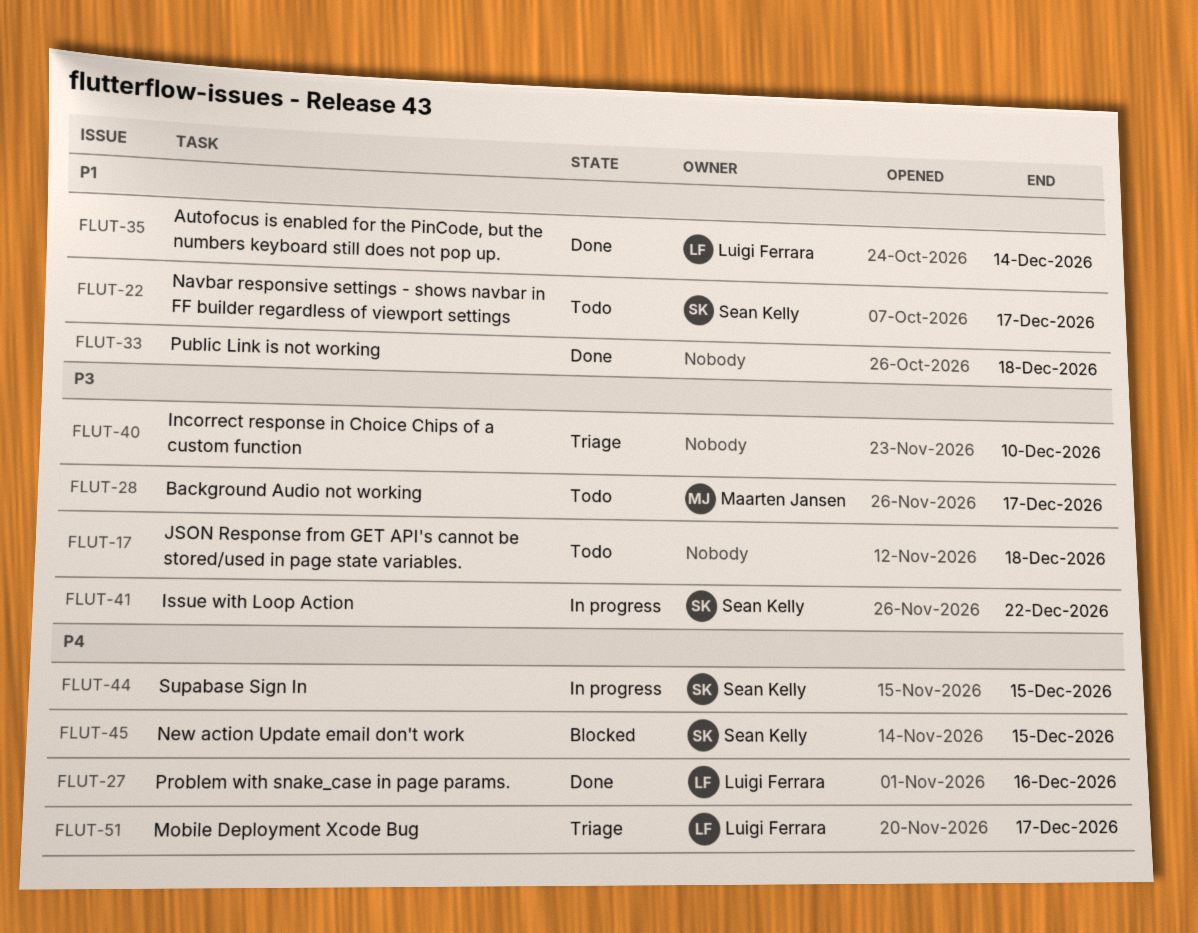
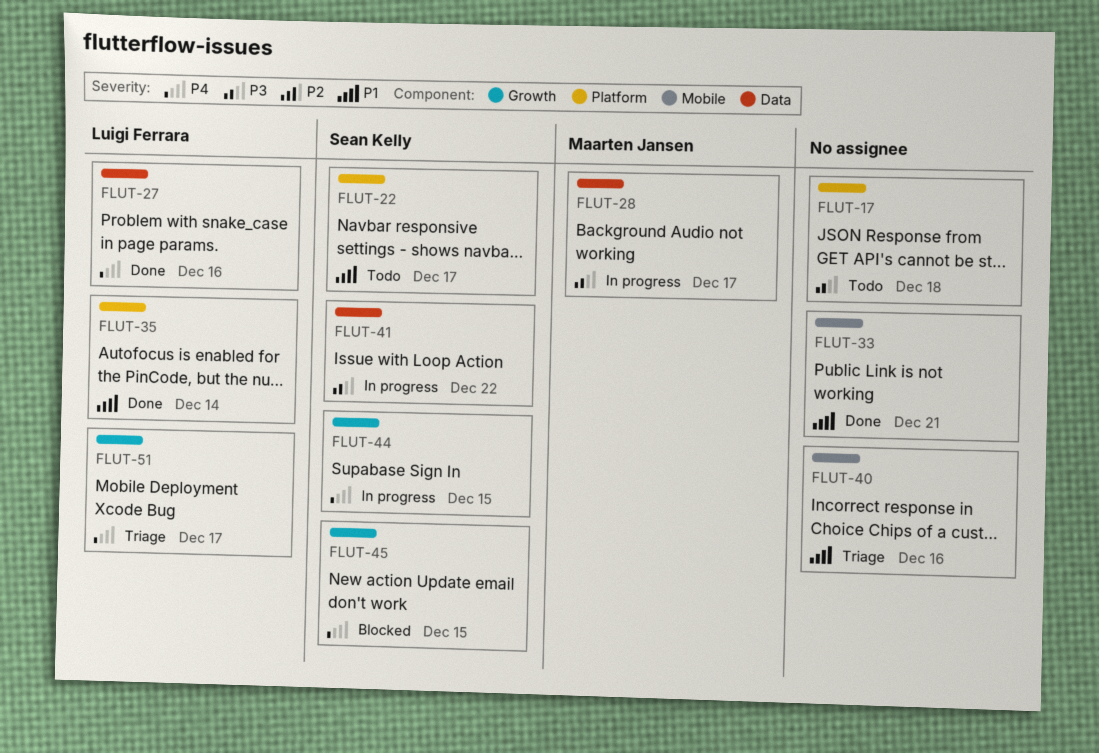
FLUT-28, status: Todo -> In progress
FLUT-33, due: Dec 18 -> Dec 21
FLUT-40, priority: P3 -> P1
FLUT-40, due: Dec 10 -> Dec 16

